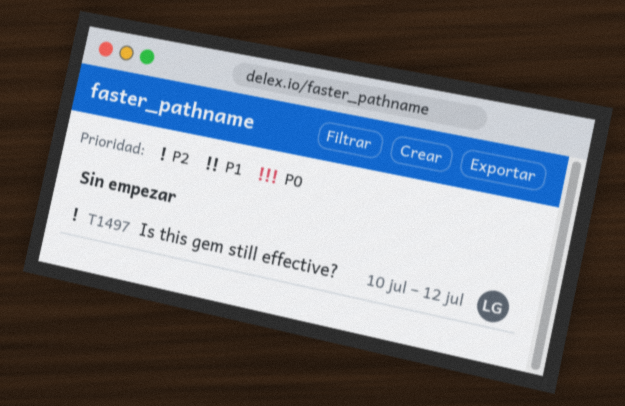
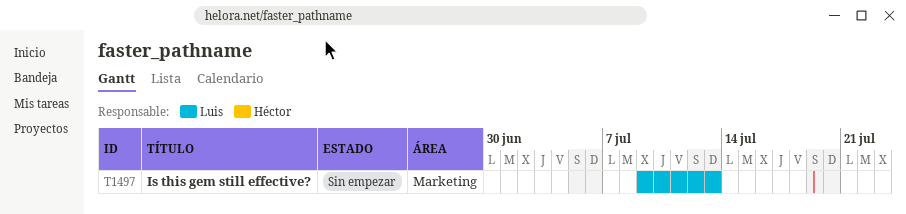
T1497, start: Jul 10 -> Jul 9
T1497, due: Jul 12 -> Jul 13

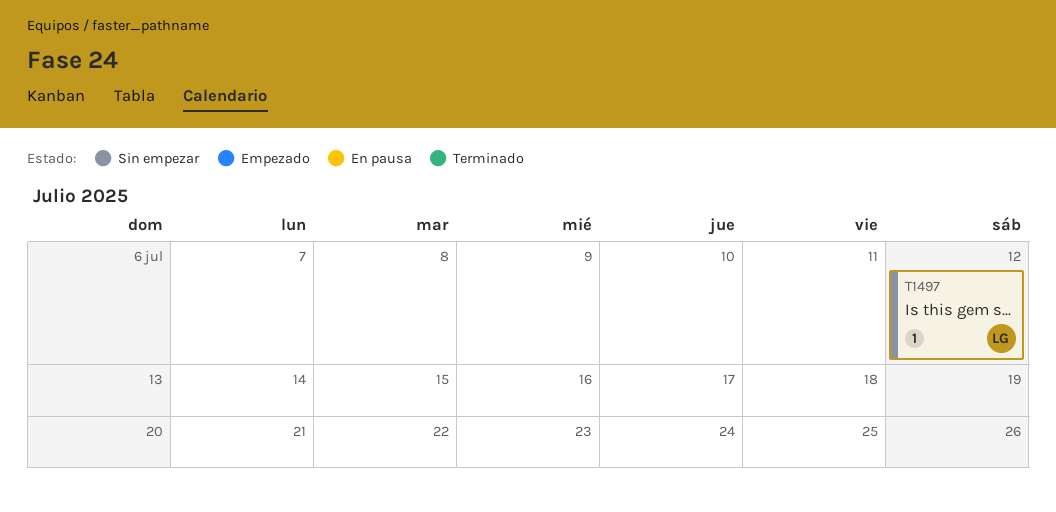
T1497, due: Jul 13 -> Jul 12

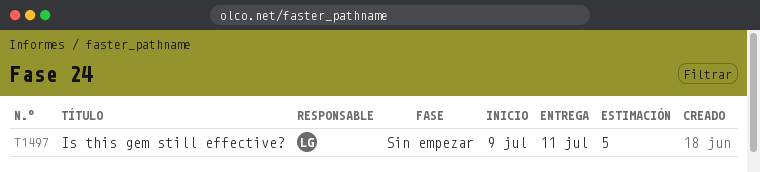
T1497, estimate: 1 -> 5
T1497, due: Jul 12 -> Jul 11

